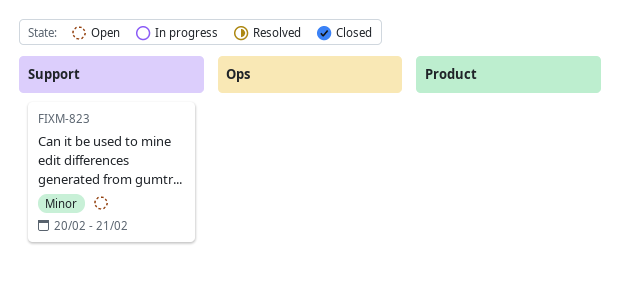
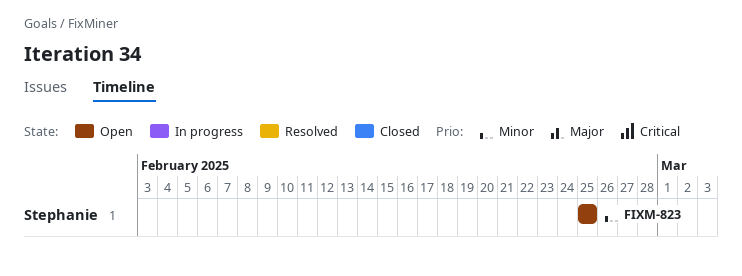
FIXM-823, start: Feb 20 -> Feb 25
FIXM-823, due: Feb 21 -> Feb 25

